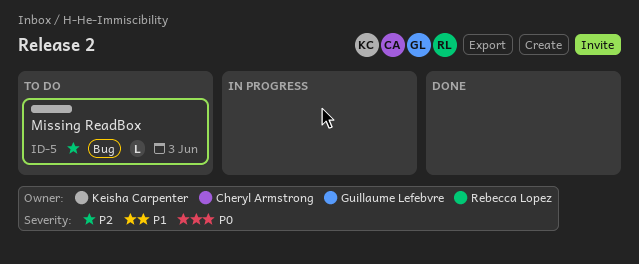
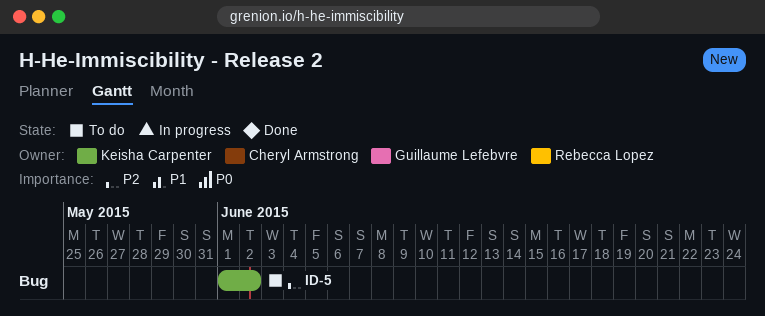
ID-5, due: Jun 3 -> Jun 2

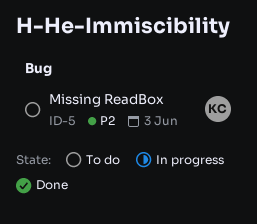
ID-5, due: Jun 2 -> Jun 3

